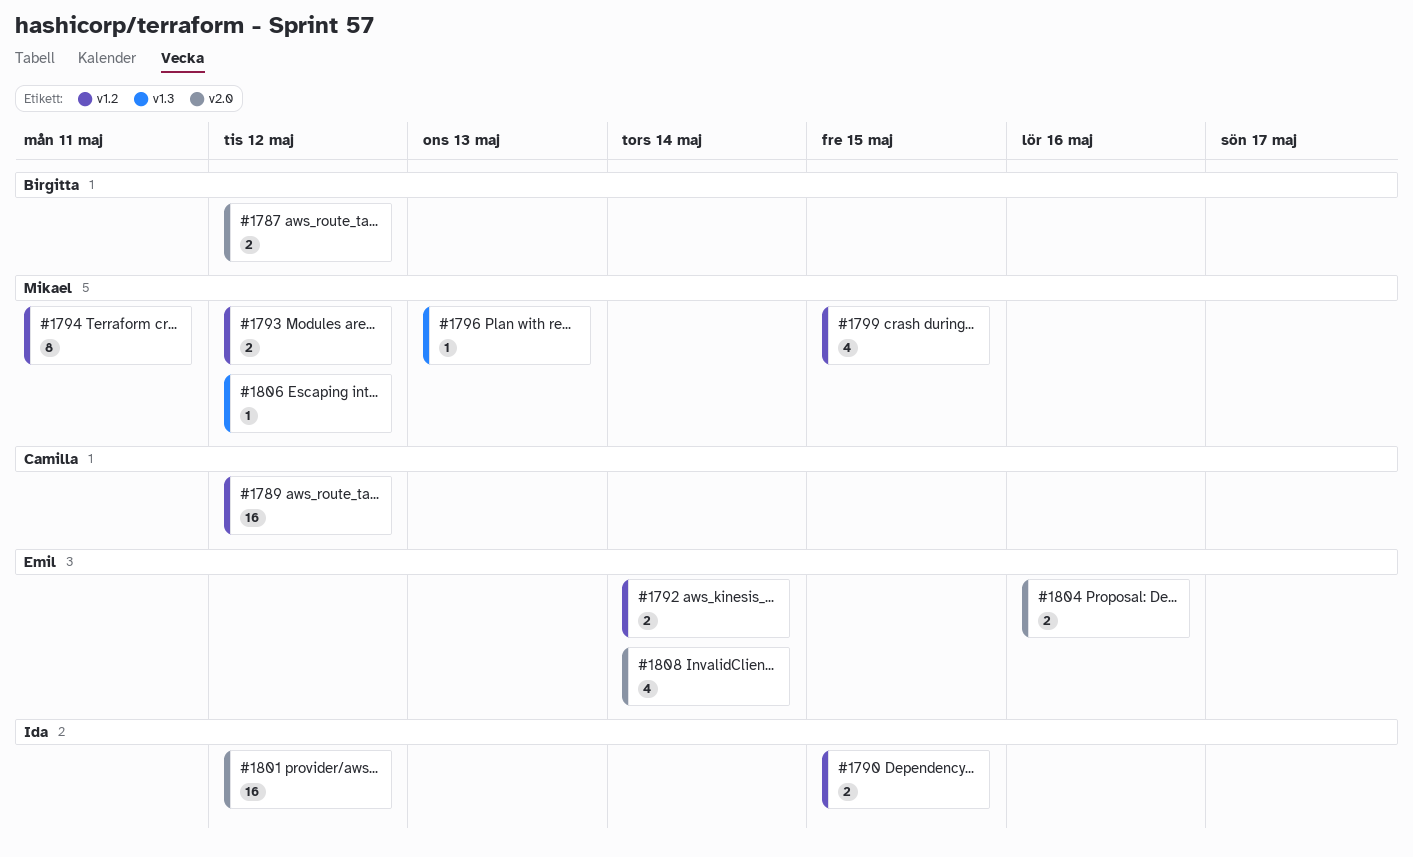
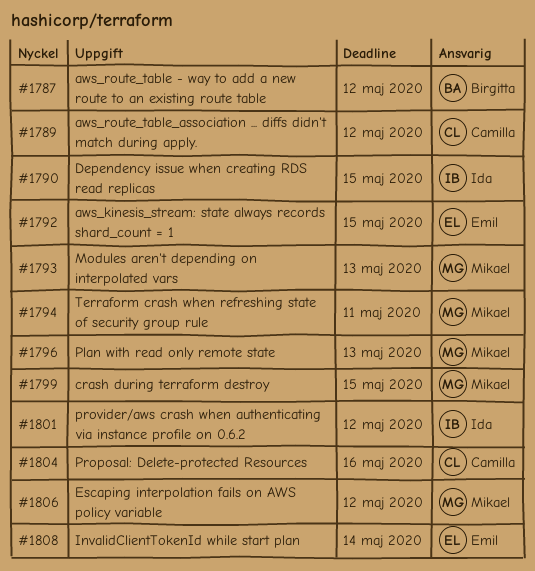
#1792, due: May 14 -> May 15
#1793, due: May 12 -> May 13
#1804, owner: Emil -> Camilla

